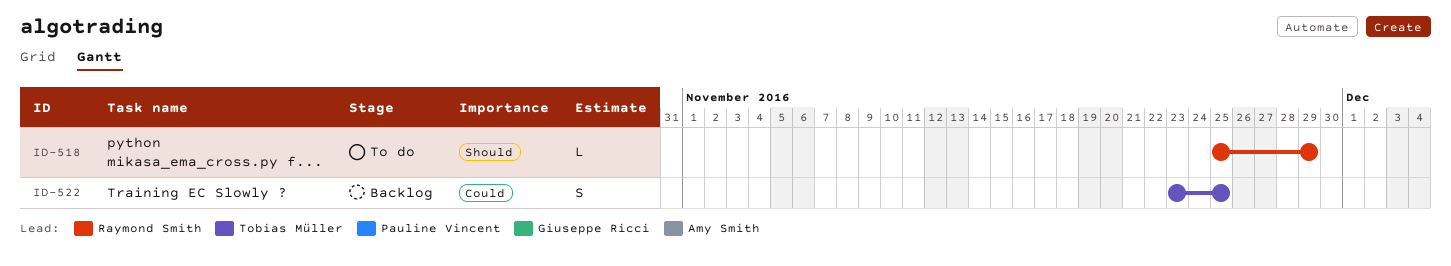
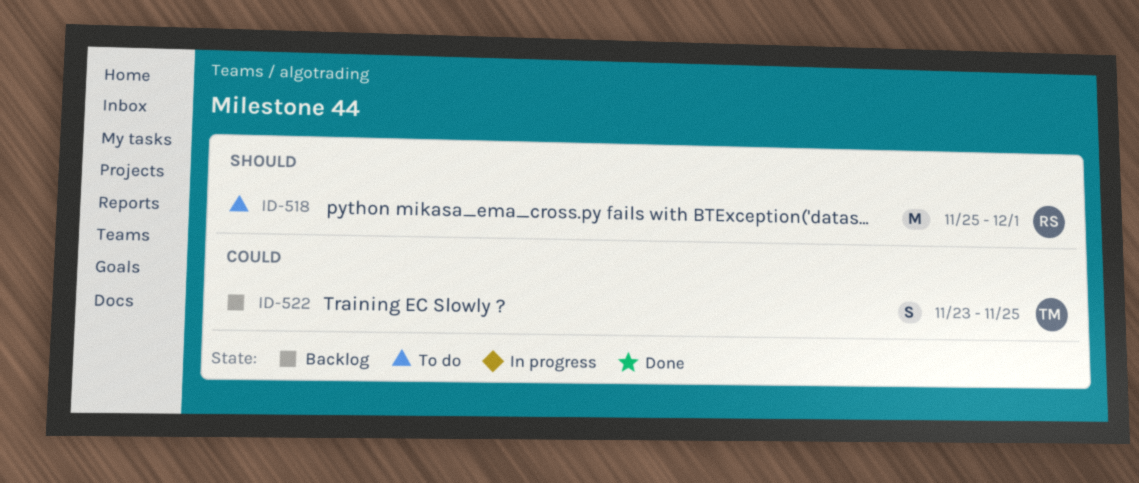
ID-518, estimate: L -> M
ID-518, due: Nov 29 -> Dec 1

